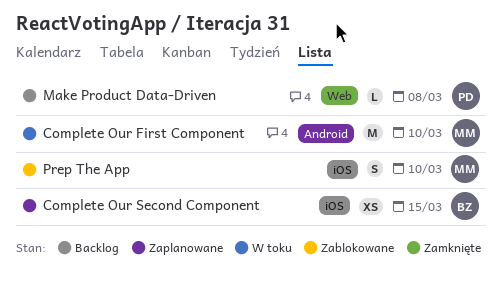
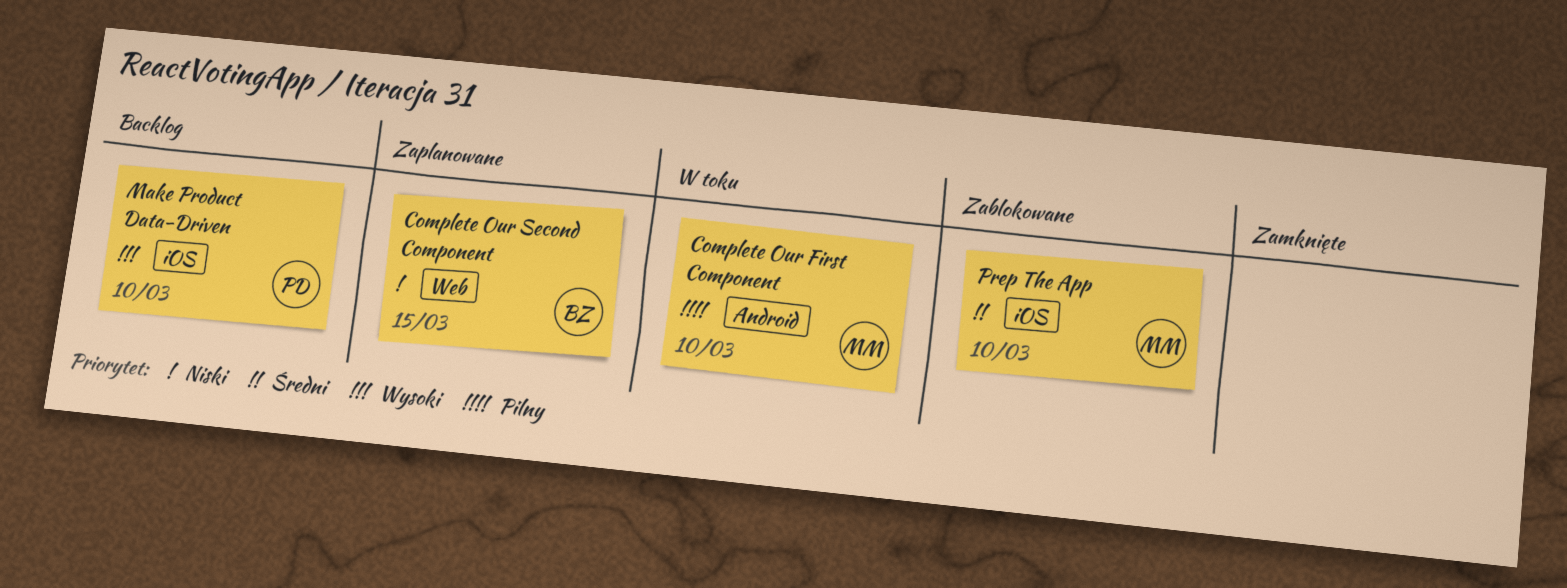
Complete Our Second Component, label: iOS -> Web
Make Product Data-Driven, label: Web -> iOS
Make Product Data-Driven, due: Mar 8 -> Mar 10

